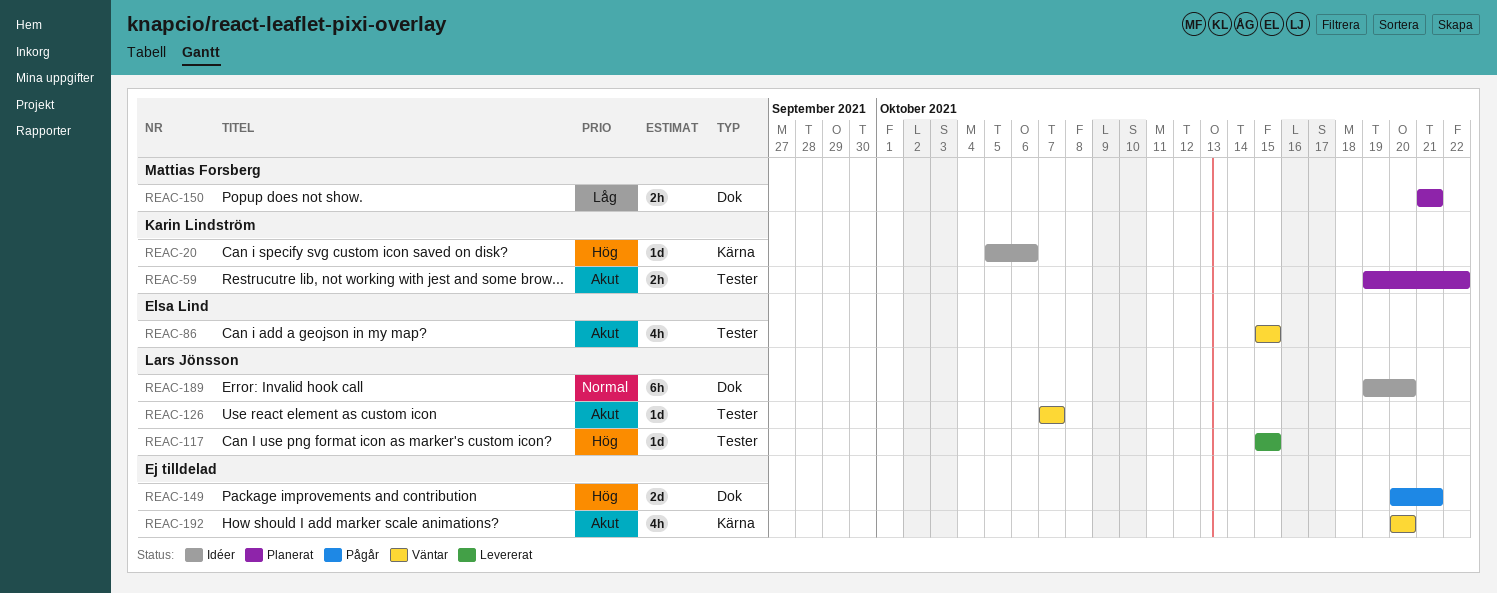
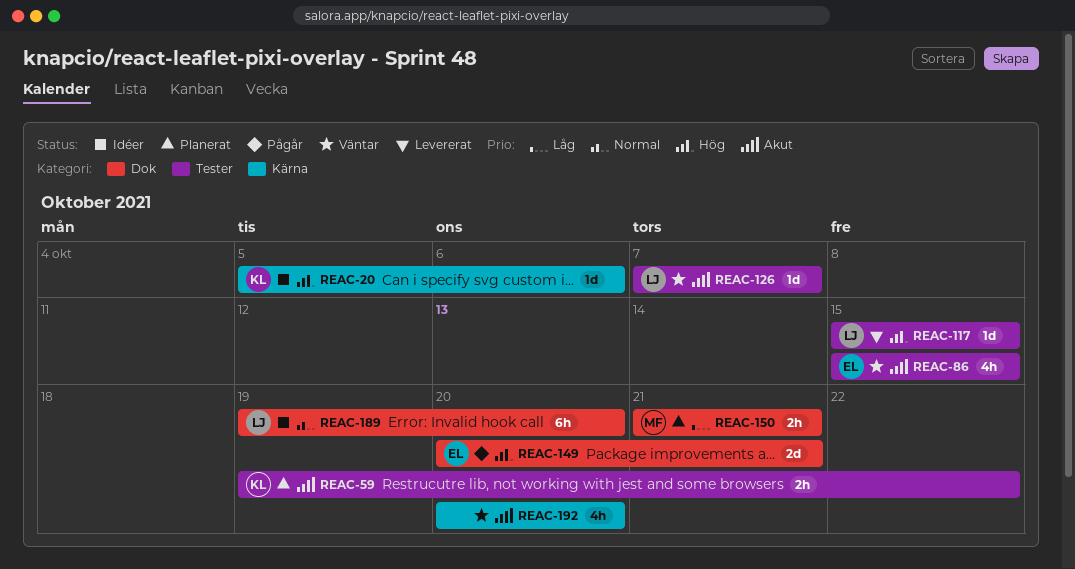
REAC-149, owner: none -> Elsa Lind

